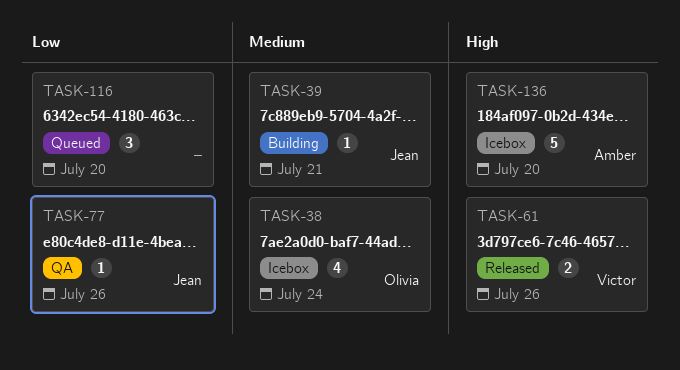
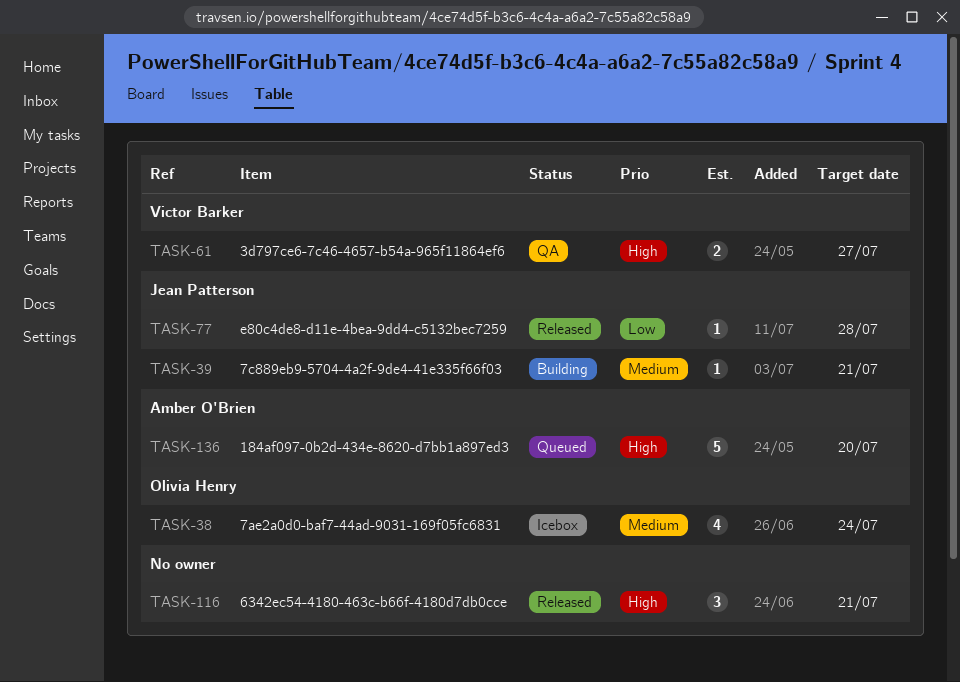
TASK-61, status: Released -> QA
TASK-61, due: Jul 26 -> Jul 27
TASK-77, status: QA -> Released
TASK-77, due: Jul 26 -> Jul 28
TASK-116, status: Queued -> Released
TASK-116, priority: Low -> High
TASK-116, due: Jul 20 -> Jul 21
TASK-136, status: Icebox -> Queued

